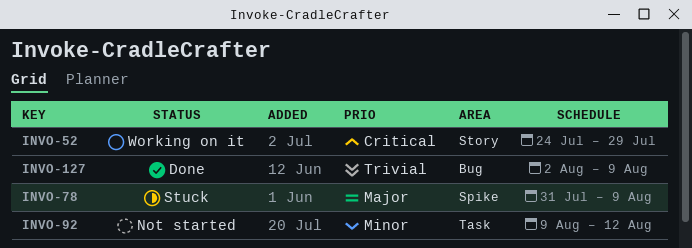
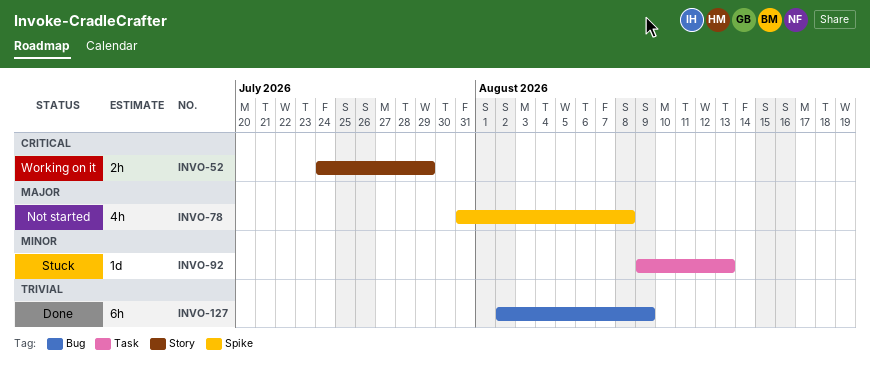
INVO-78, status: Stuck -> Not started
INVO-78, due: Aug 9 -> Aug 8
INVO-92, status: Not started -> Stuck
INVO-92, due: Aug 12 -> Aug 13

